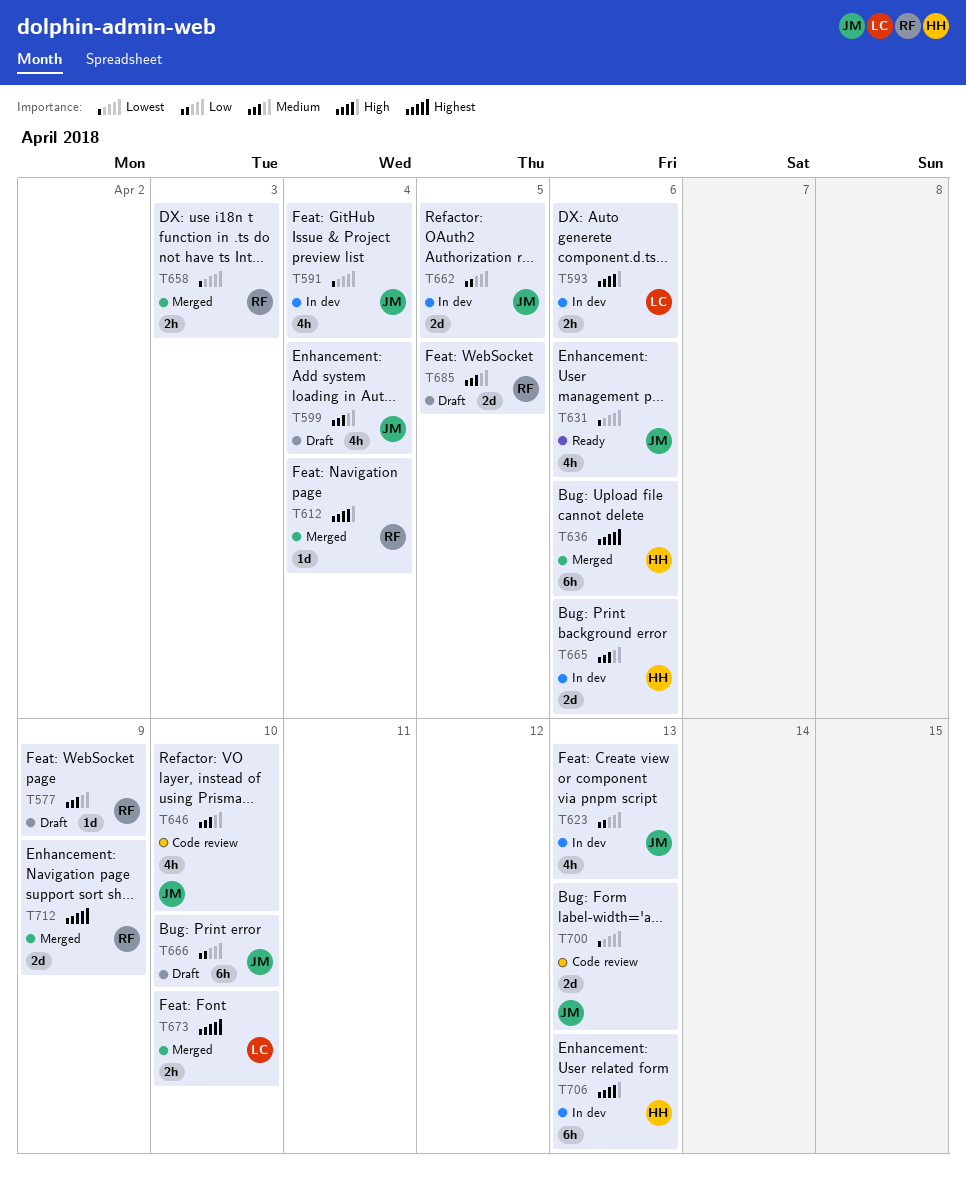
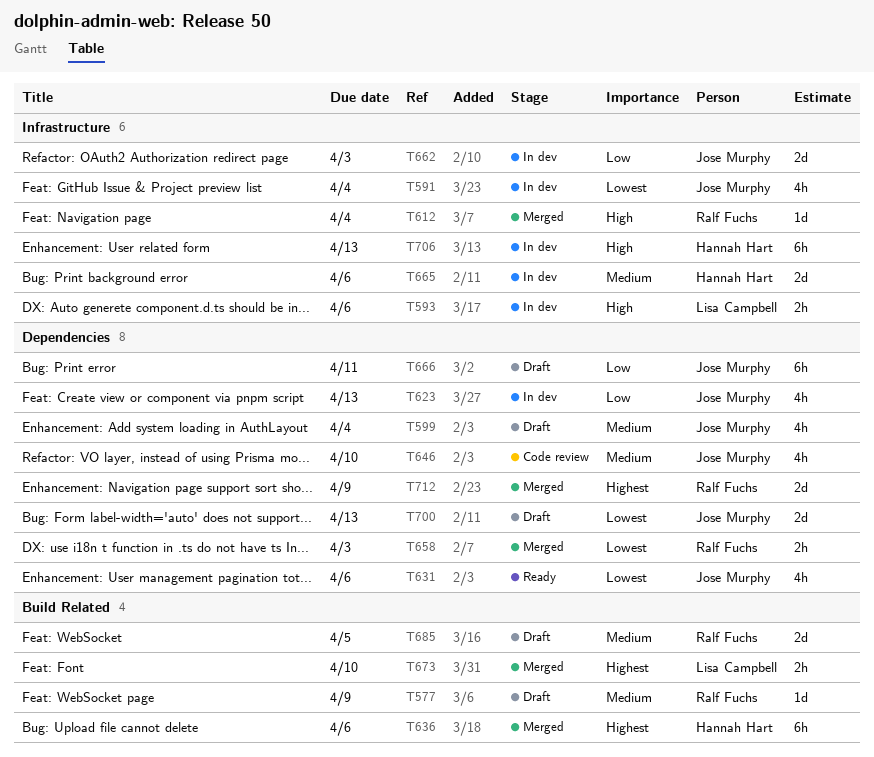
T662, due: Apr 5 -> Apr 3
T666, due: Apr 10 -> Apr 11
T700, status: Code review -> Draft

